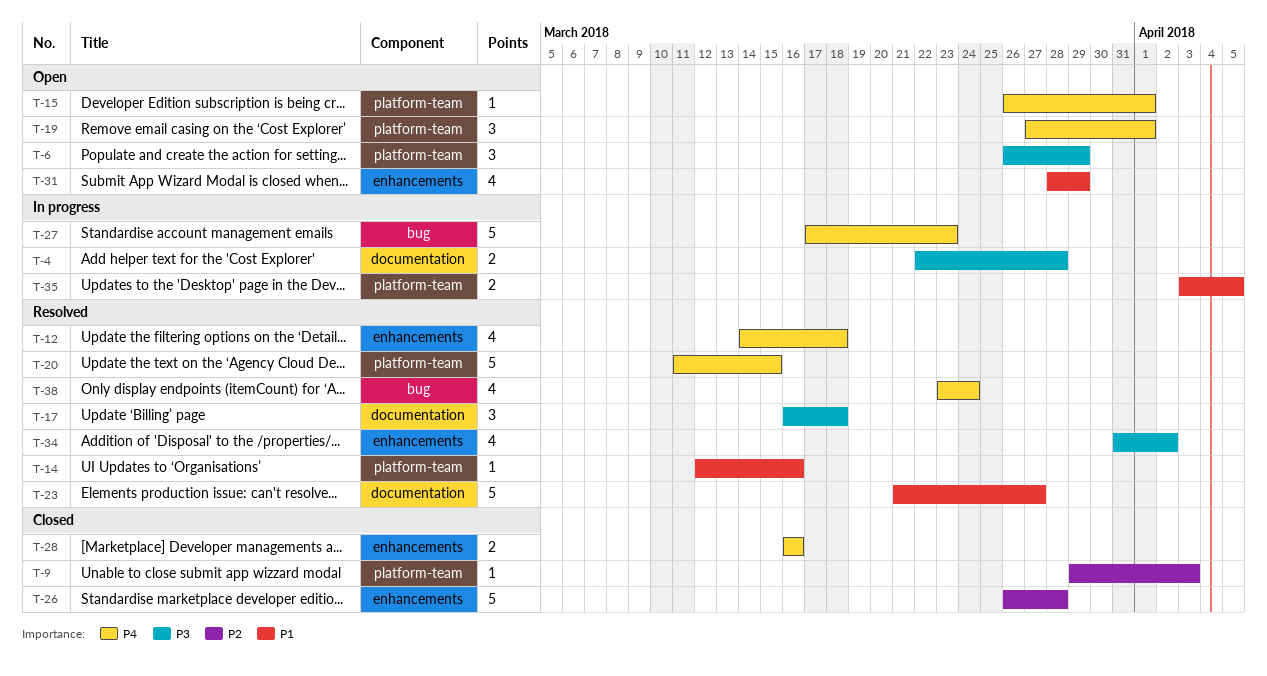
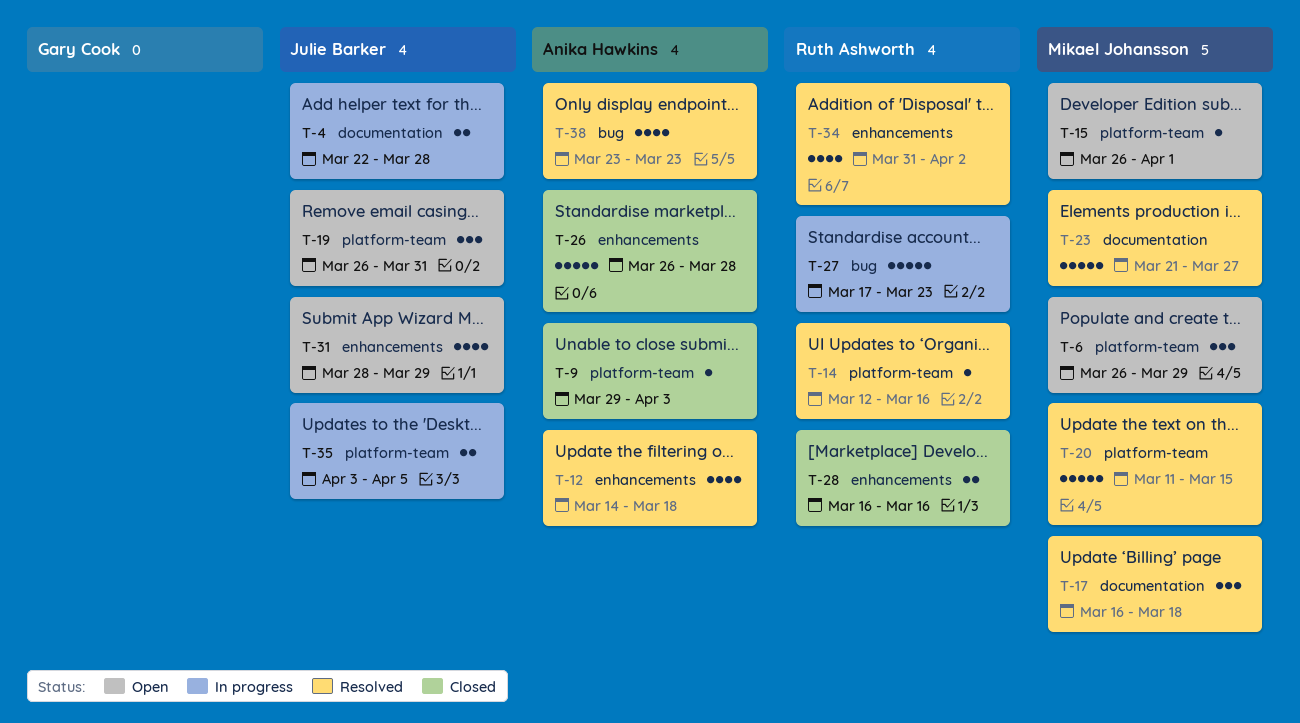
T-19, start: Mar 27 -> Mar 26
T-19, due: Apr 1 -> Mar 31
T-38, due: Mar 24 -> Mar 23

